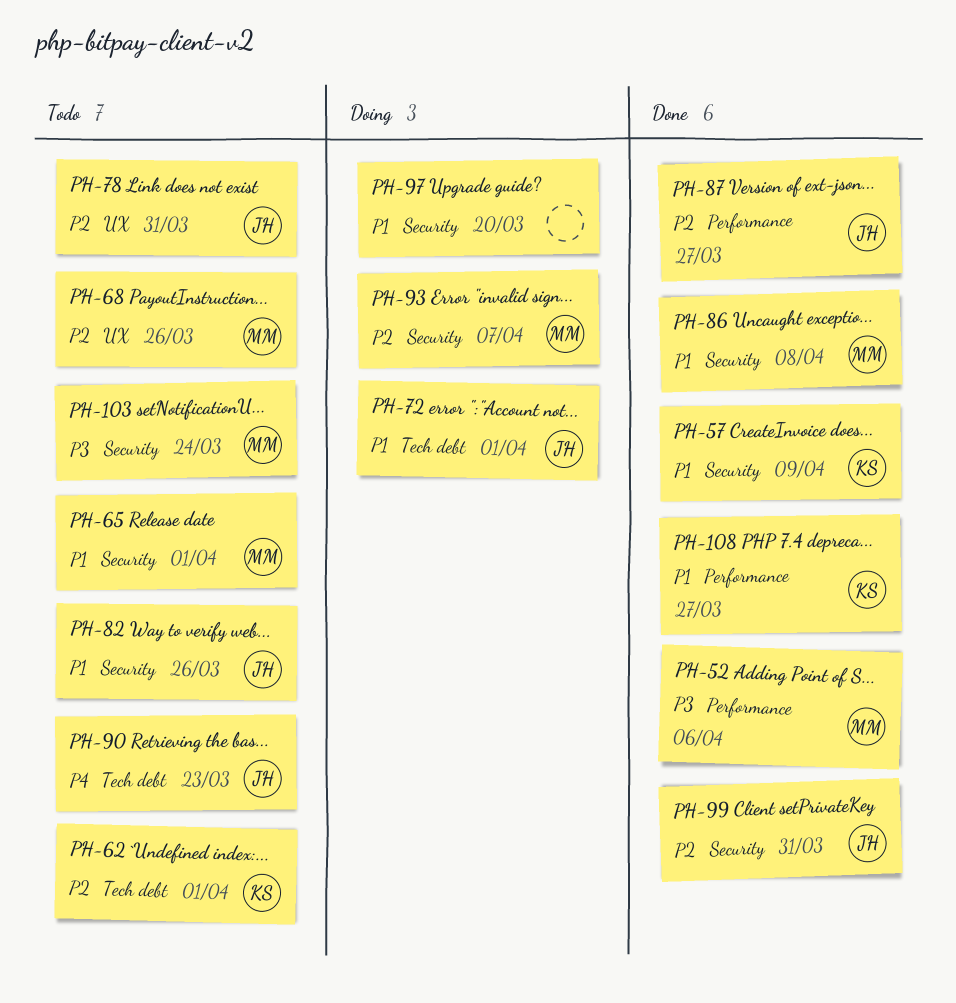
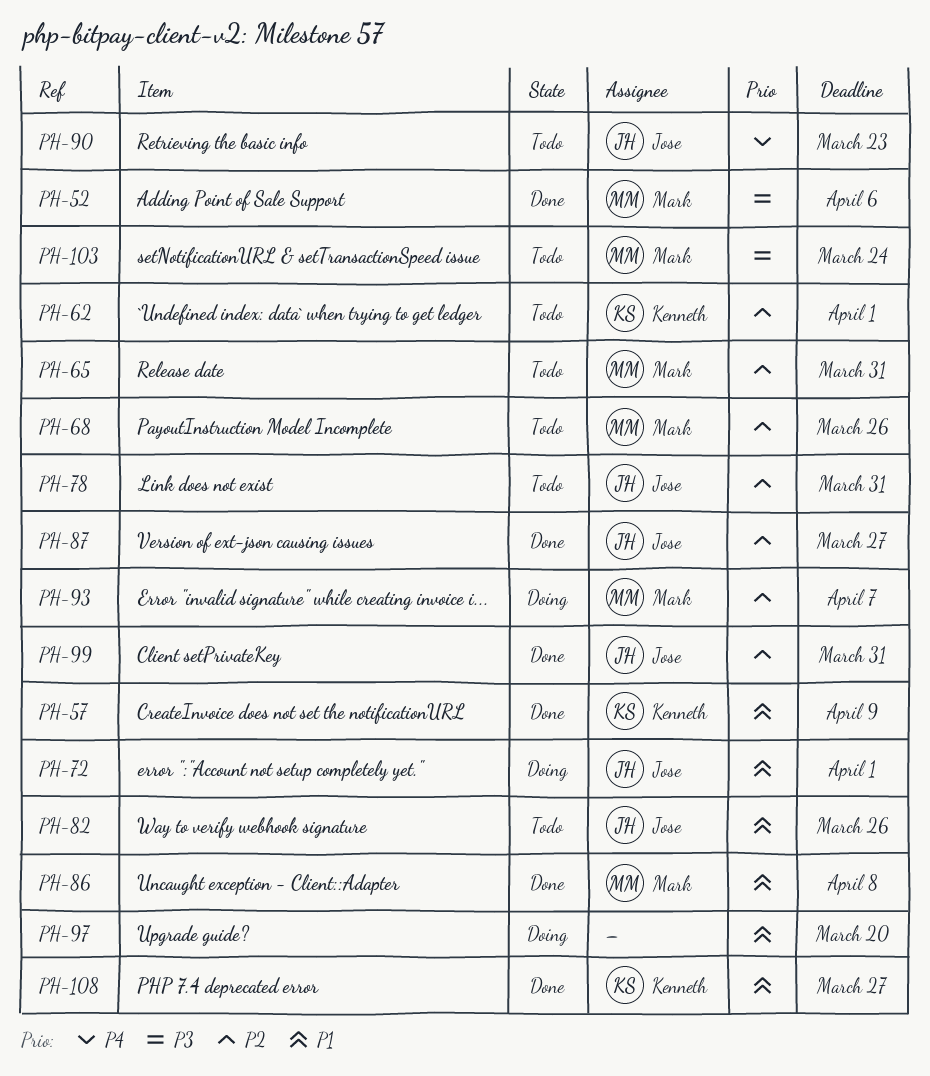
PH-65, priority: P1 -> P2
PH-65, due: Apr 1 -> Mar 31

